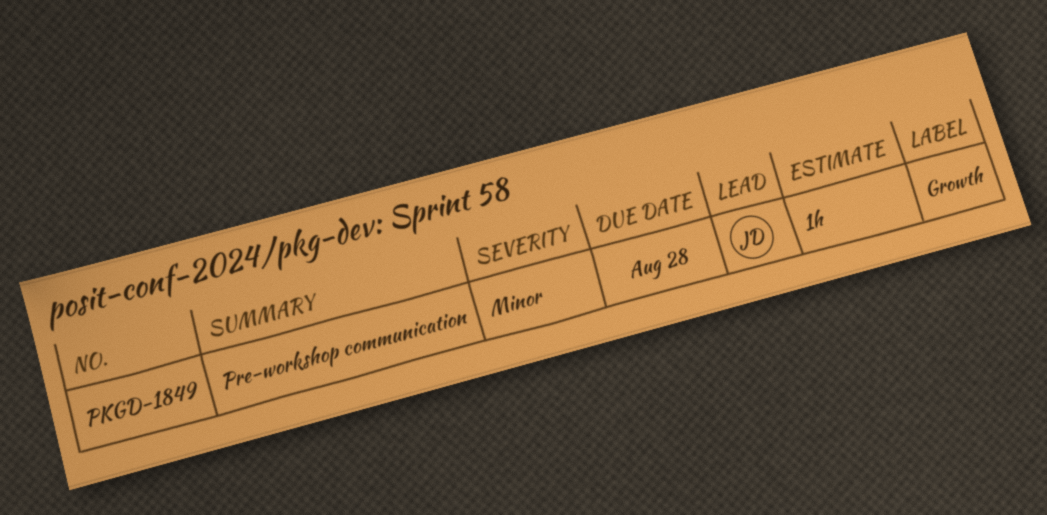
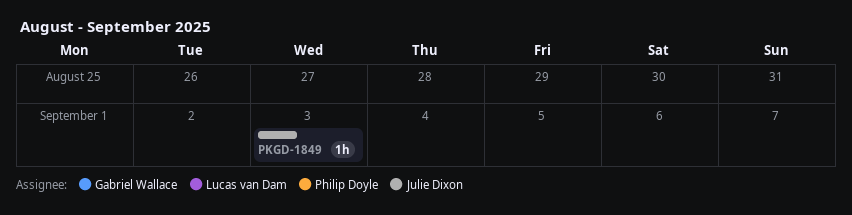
PKGD-1849, due: Aug 28 -> Sep 3

